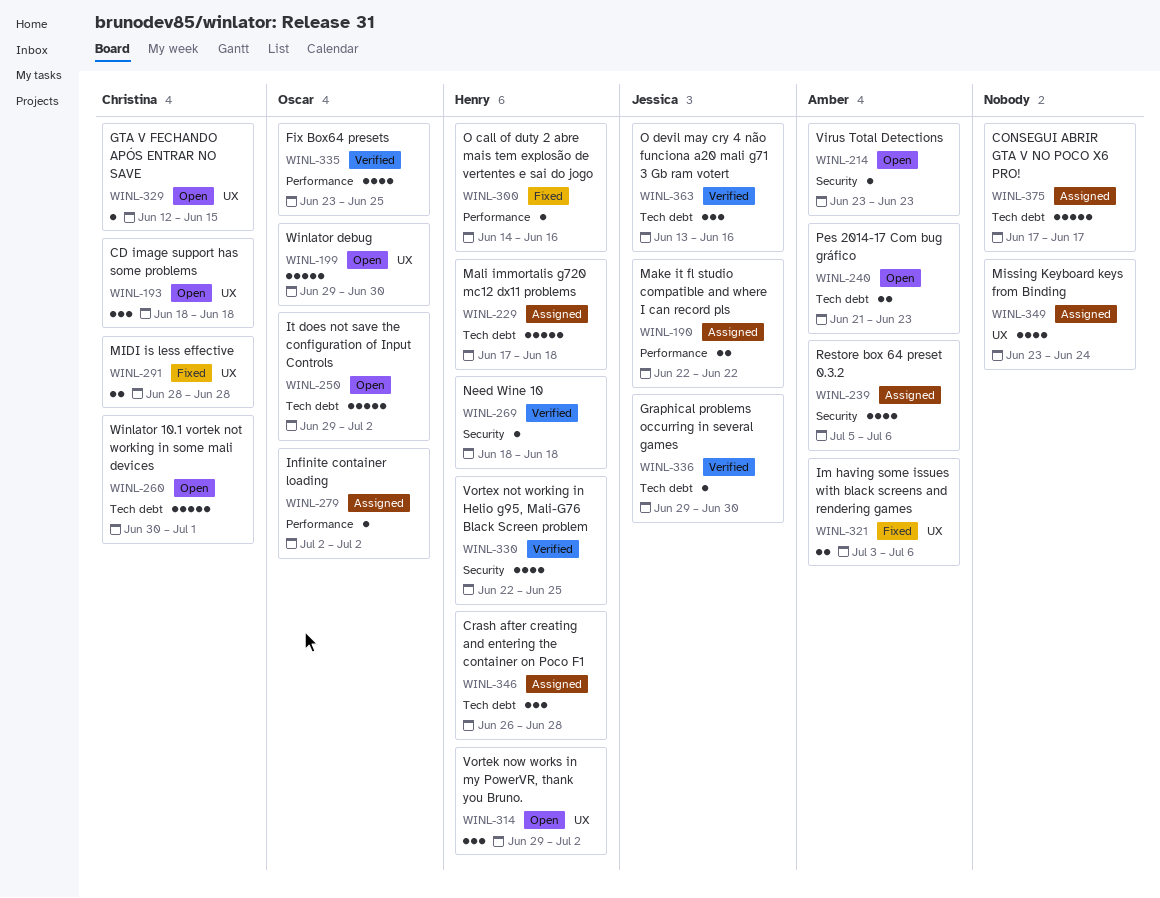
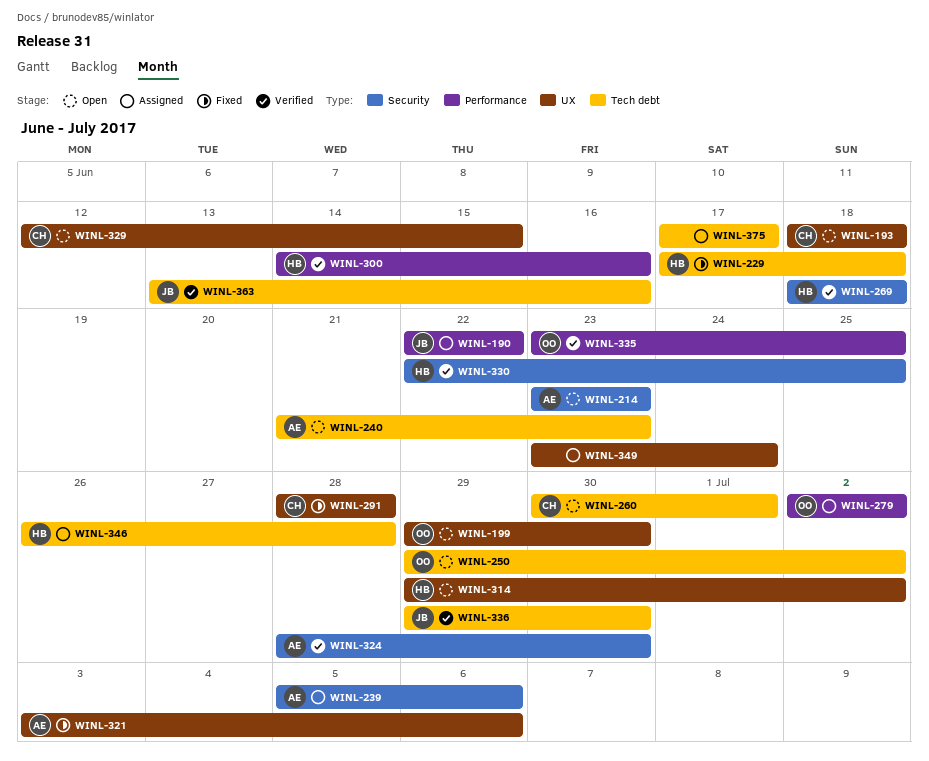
WINL-229, status: Assigned -> Fixed
WINL-300, status: Fixed -> Verified
WINL-324: none -> present

